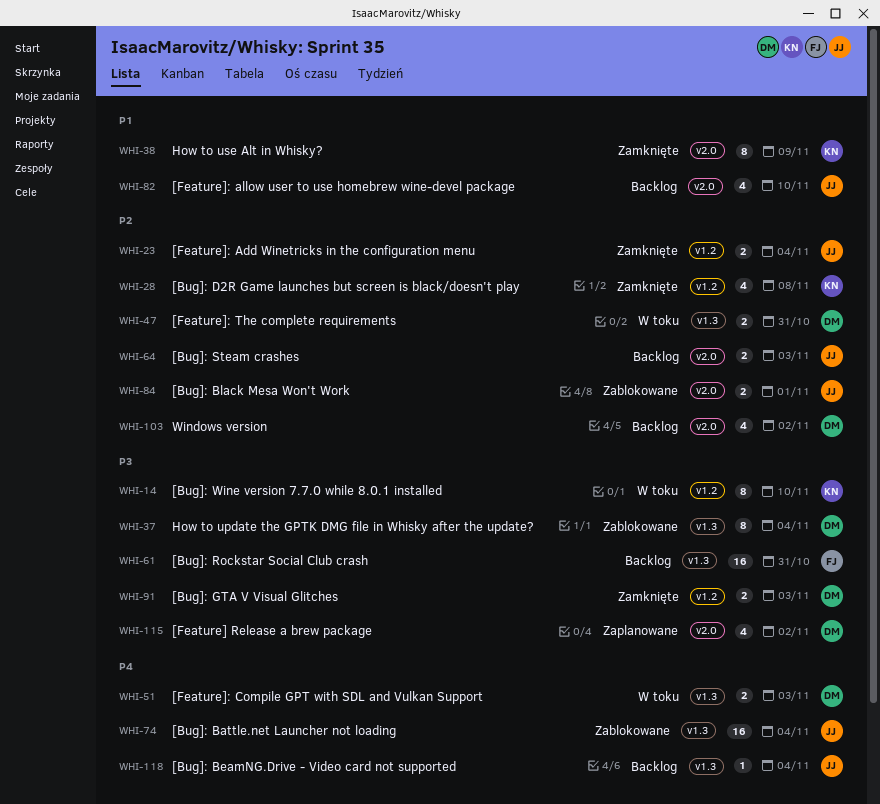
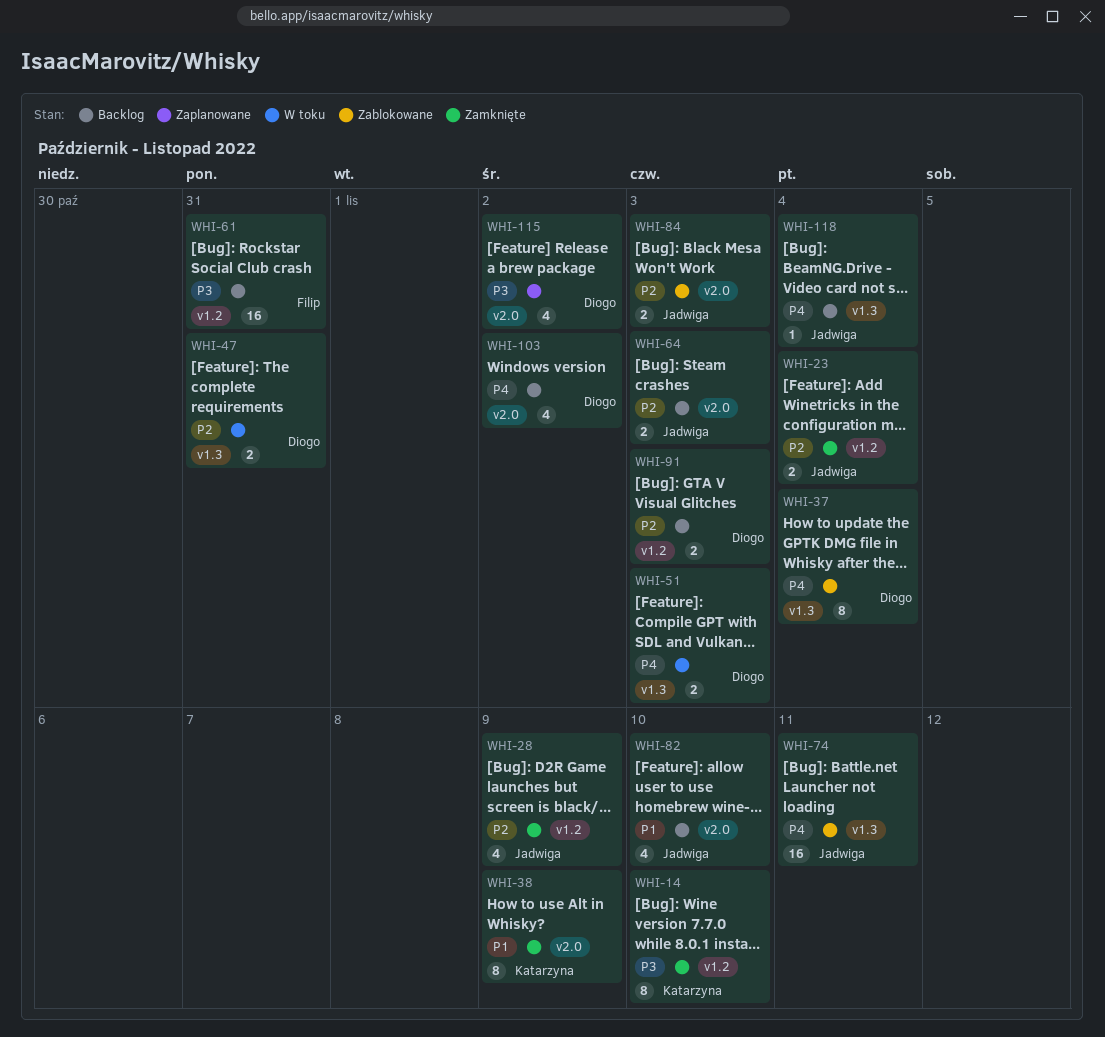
WHI-14, status: W toku -> Zamknięte
WHI-28, owner: Katarzyna -> Jadwiga
WHI-28, due: Nov 8 -> Nov 9
WHI-37, priority: P3 -> P4
WHI-61, label: v1.3 -> v1.2
WHI-74, due: Nov 4 -> Nov 11
WHI-84, due: Nov 1 -> Nov 3
WHI-91, status: Zamknięte -> Backlog
WHI-91, priority: P3 -> P2
WHI-103, priority: P2 -> P4

